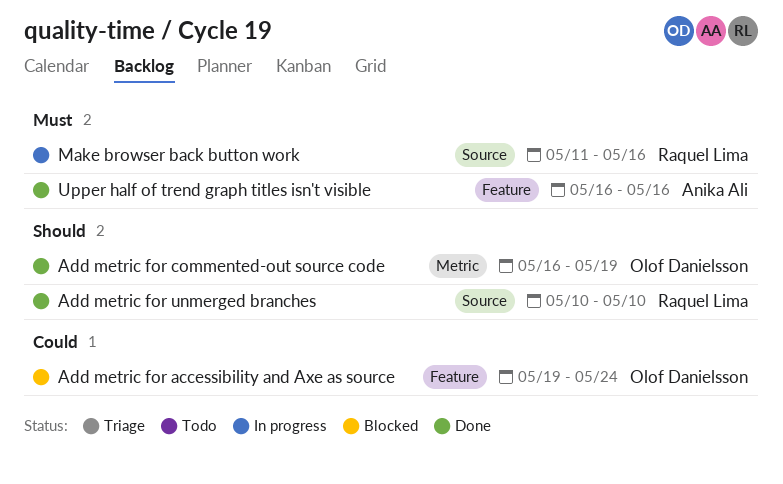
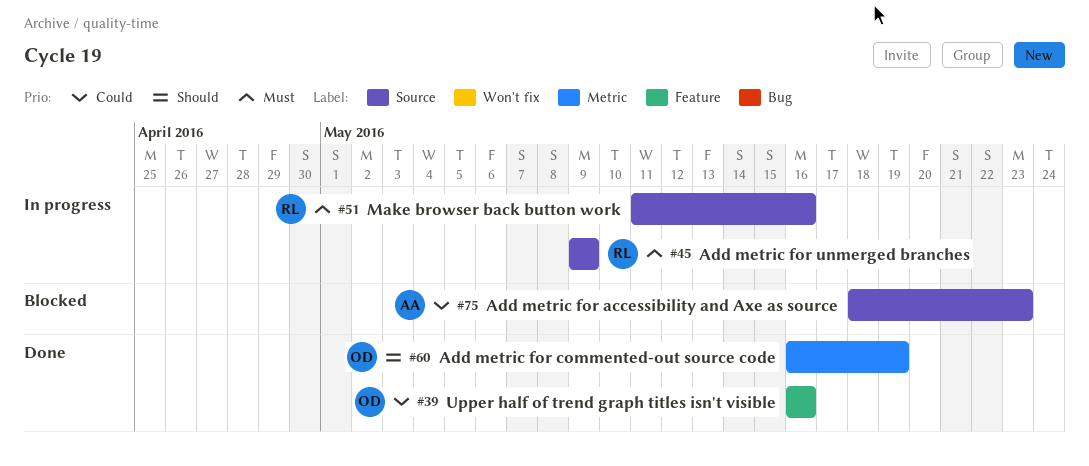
Add metric for accessibility and Axe as source, owner: Olof Danielsson -> Anika Ali
Add metric for accessibility and Axe as source, label: Feature -> Source
Add metric for accessibility and Axe as source, start: May 19 -> May 18
Add metric for accessibility and Axe as source, due: May 24 -> May 23
Add metric for unmerged branches, status: Done -> In progress
Add metric for unmerged branches, priority: Should -> Must
Add metric for unmerged branches, start: May 10 -> May 9
Add metric for unmerged branches, due: May 10 -> May 9
Upper half of trend graph titles isn't visible, owner: Anika Ali -> Olof Danielsson
Upper half of trend graph titles isn't visible, priority: Must -> Could

